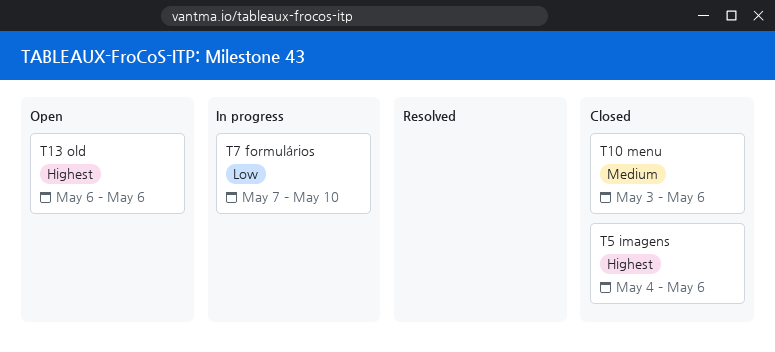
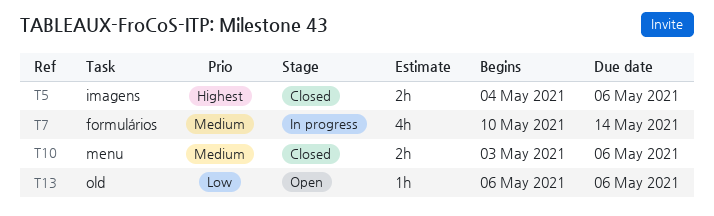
T7, priority: Low -> Medium
T7, start: May 7 -> May 10
T7, due: May 10 -> May 14
T13, priority: Highest -> Low

